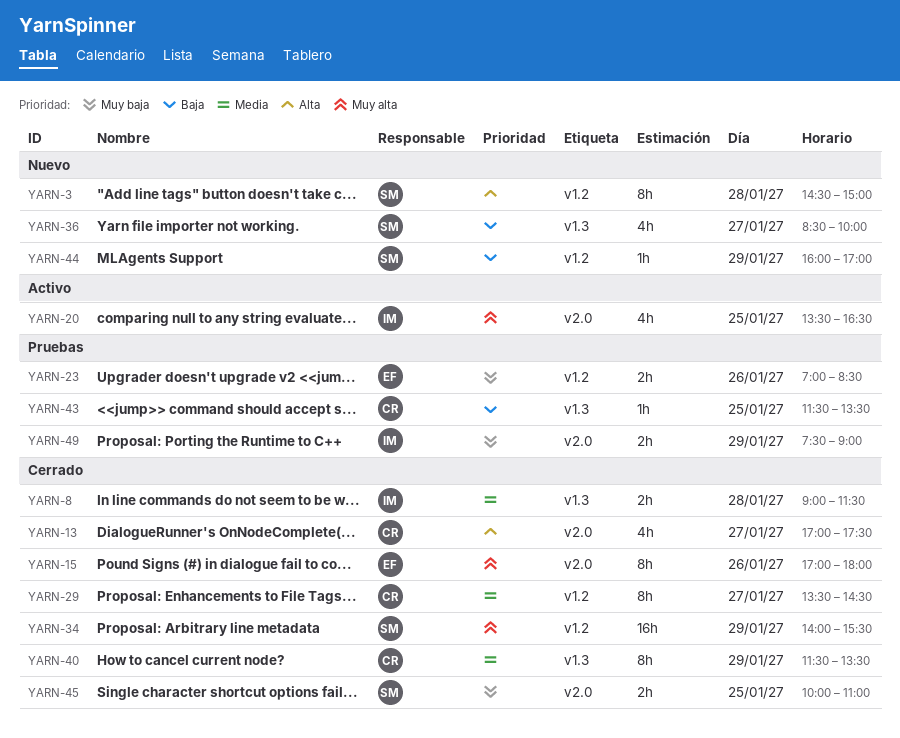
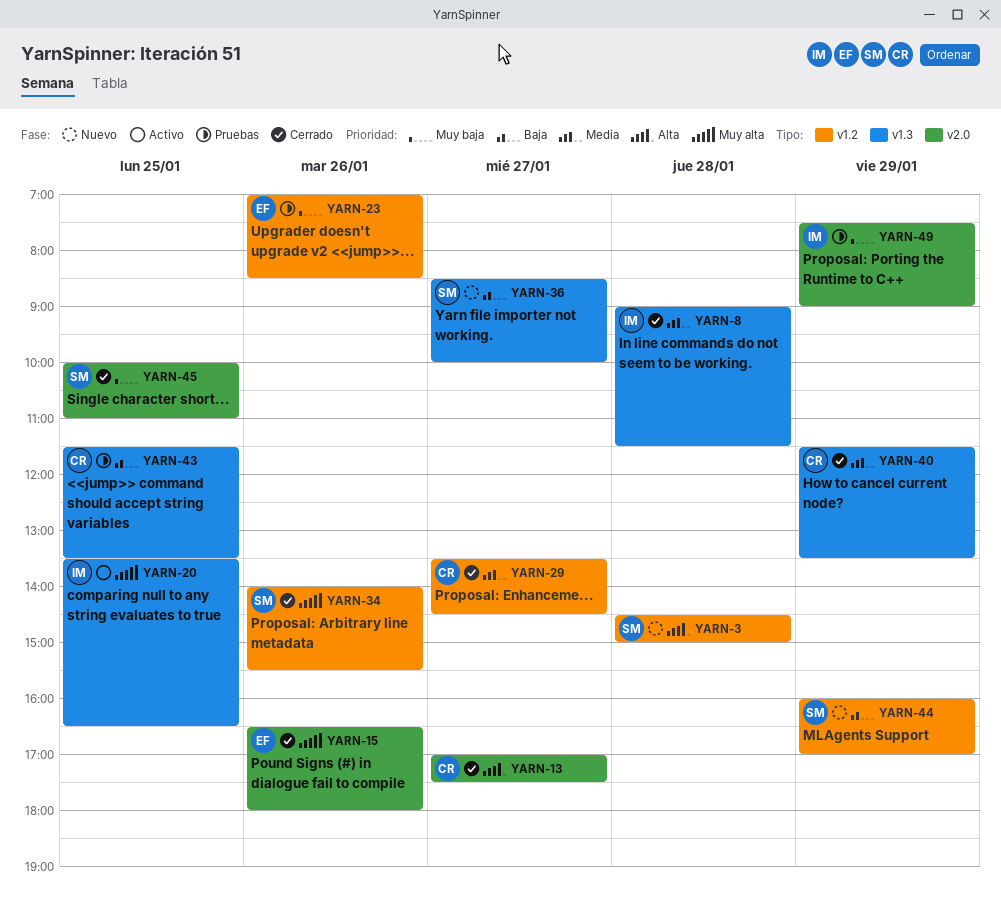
YARN-15, begins: 17:00 -> 16:30
YARN-20, label: v2.0 -> v1.3
YARN-34, day: Jan 29 -> Jan 26

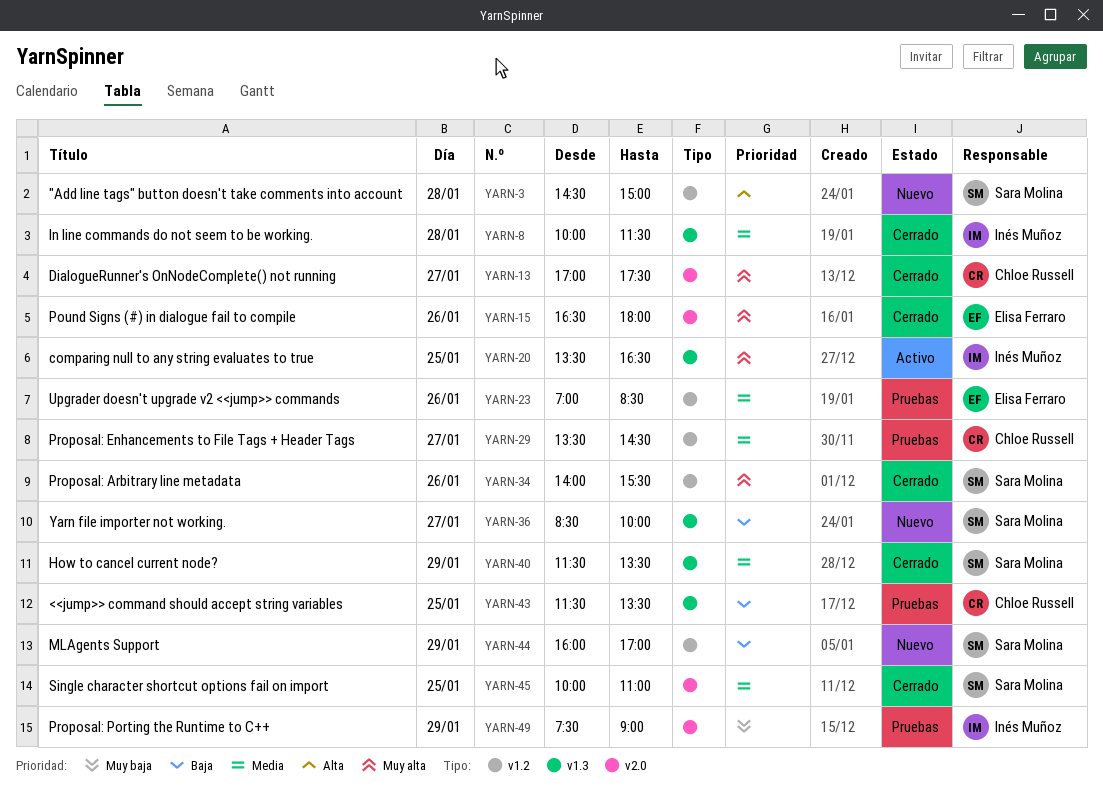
YARN-8, begins: 09:00 -> 10:00
YARN-13, priority: Alta -> Muy alta
YARN-23, priority: Muy baja -> Media
YARN-29, status: Cerrado -> Pruebas
YARN-40, owner: Chloe Russell -> Sara Molina
YARN-45, priority: Muy baja -> Media

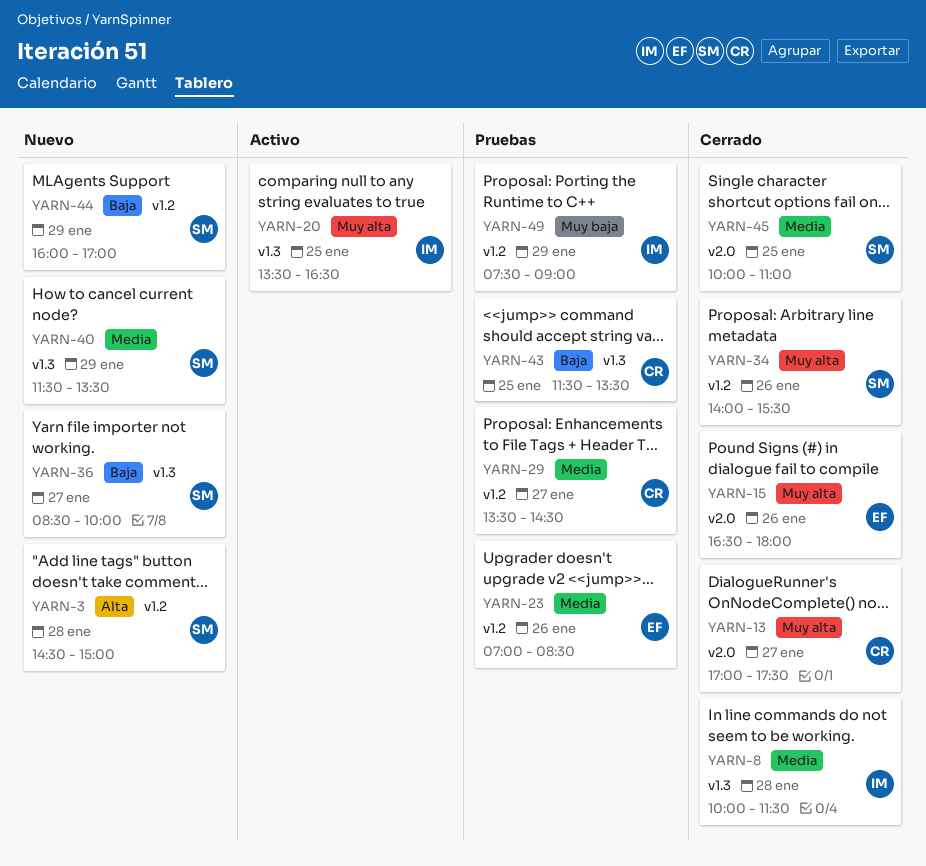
YARN-40, status: Cerrado -> Nuevo
YARN-49, label: v2.0 -> v1.2

